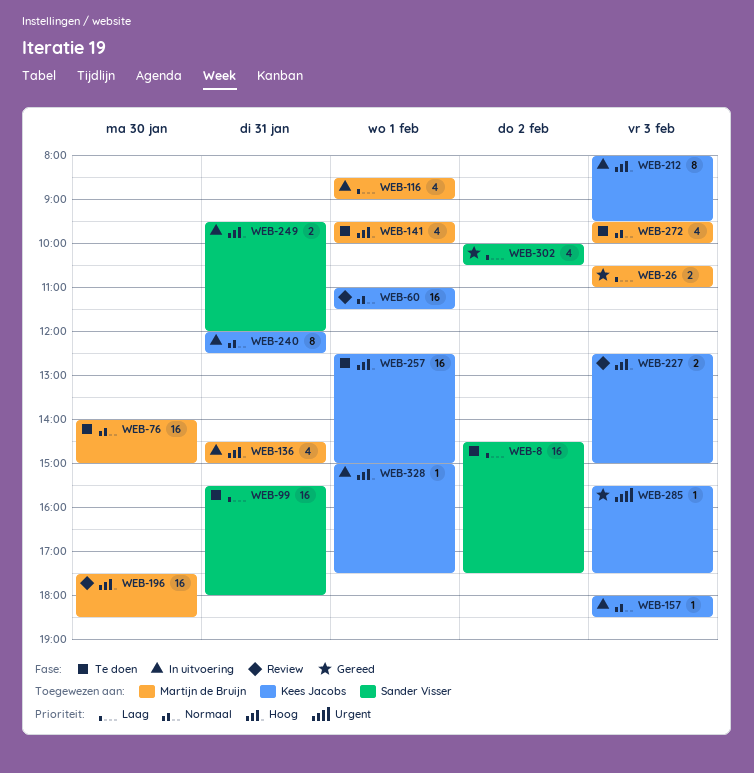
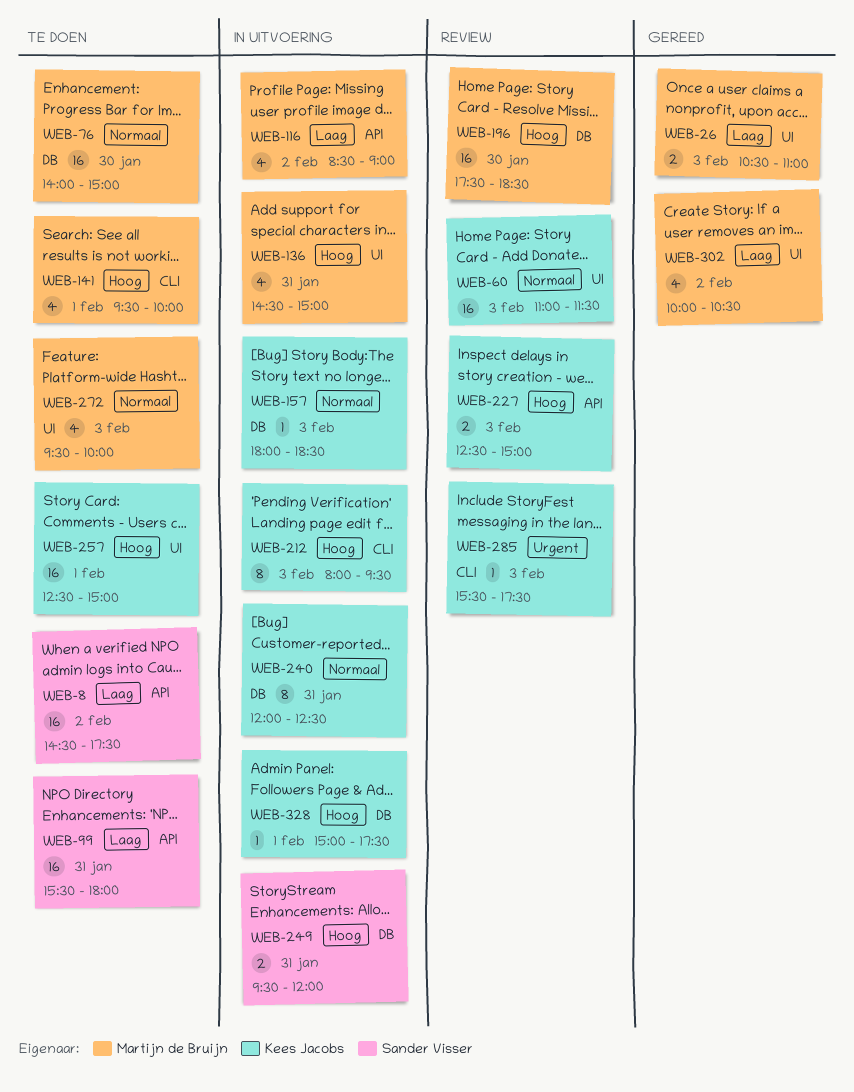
WEB-60, day: Feb 1 -> Feb 3
WEB-116, day: Feb 1 -> Feb 2
WEB-285, status: Gereed -> Review
WEB-302, owner: Sander Visser -> Martijn de Bruijn

